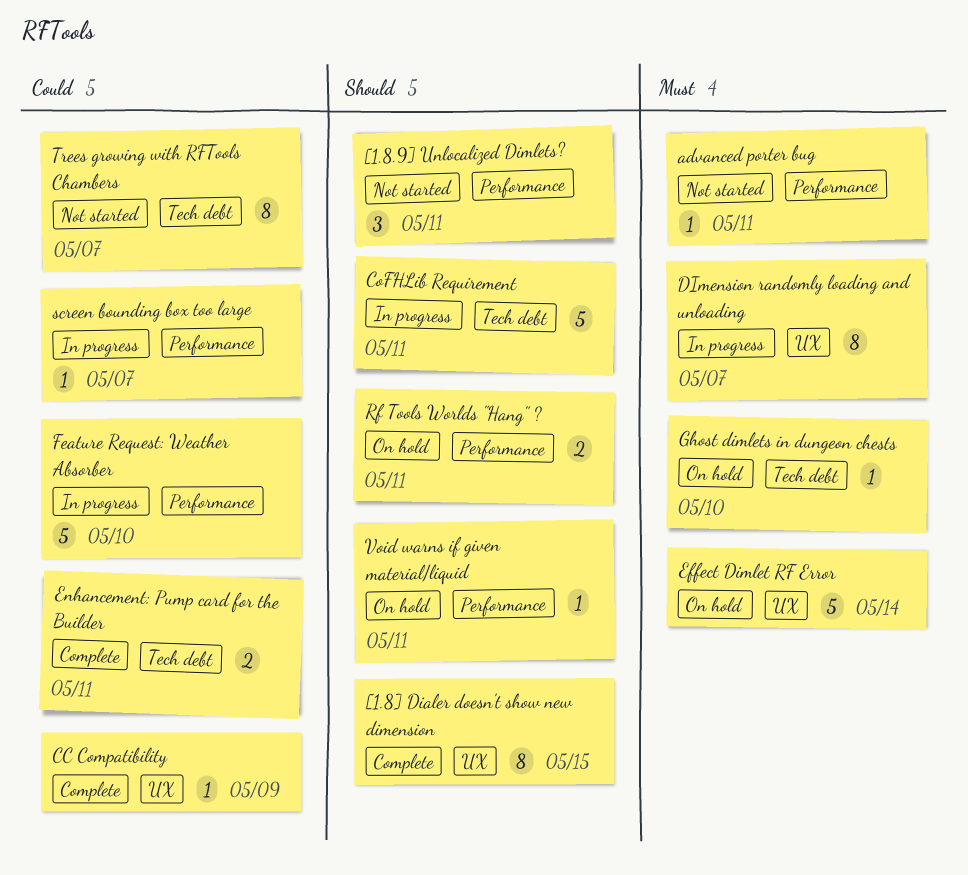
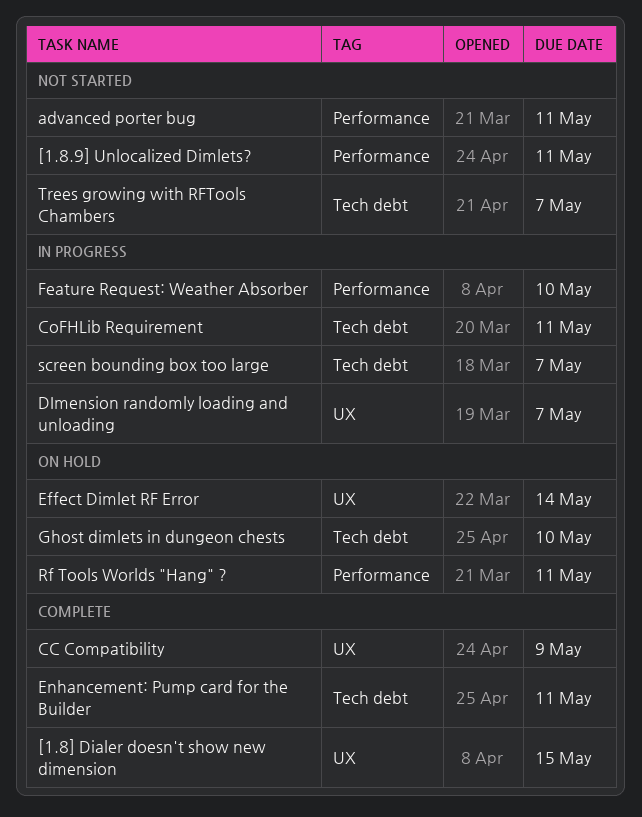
screen bounding box too large, label: Performance -> Tech debt
Void warns if given material/liquid: present -> none

